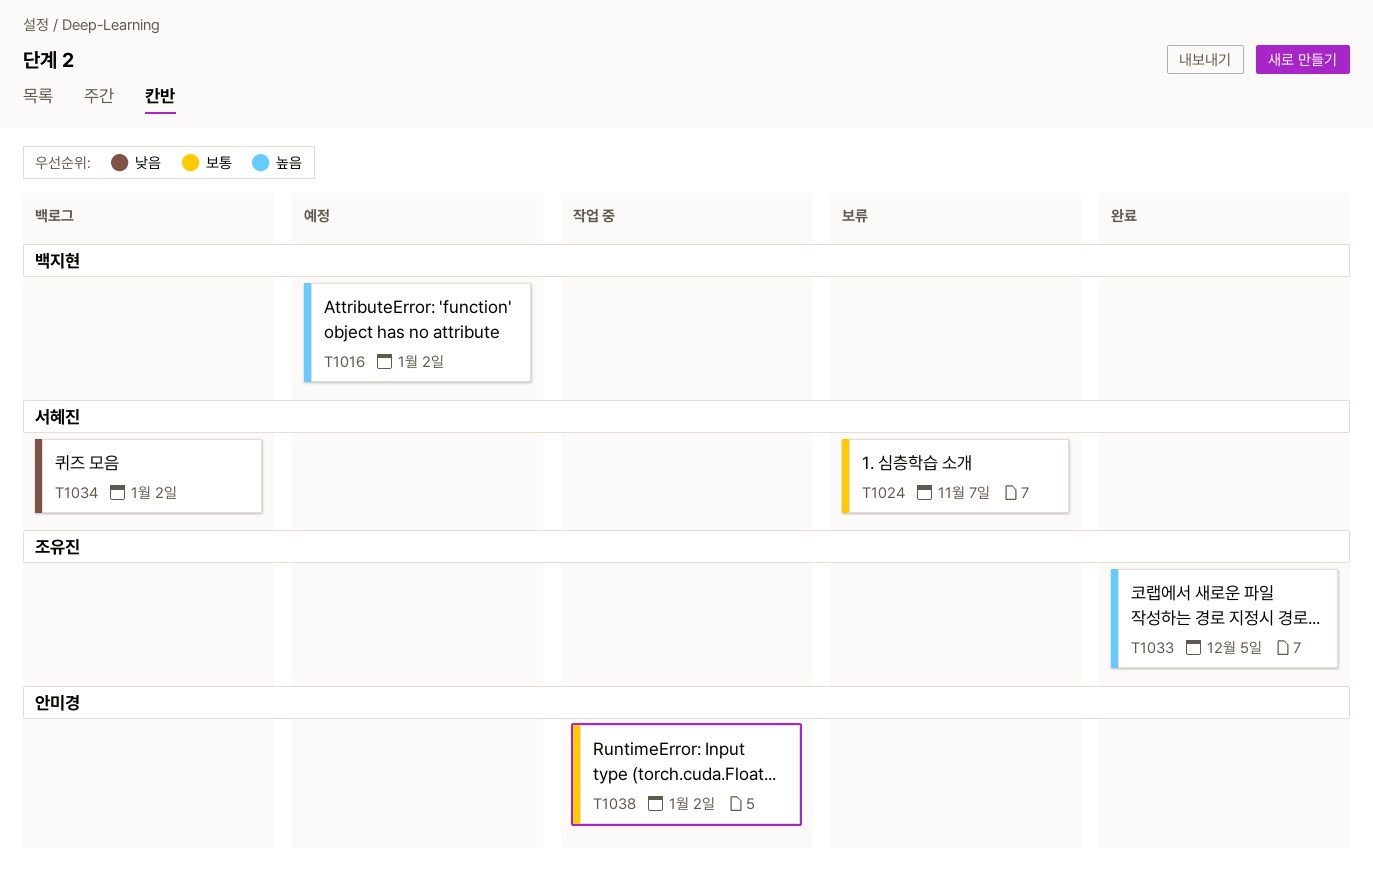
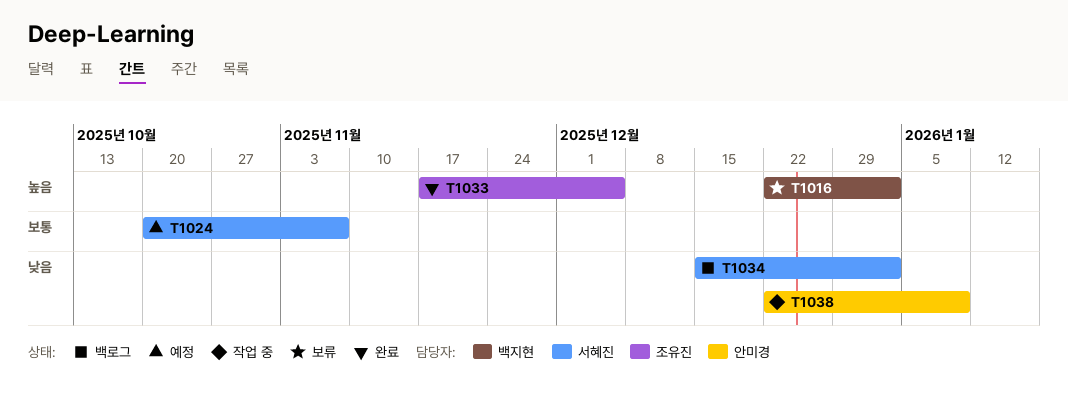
T1016, status: 예정 -> 보류
T1024, status: 보류 -> 예정
T1038, priority: 보통 -> 낮음
T1038, due: Jan 2 -> Jan 9

